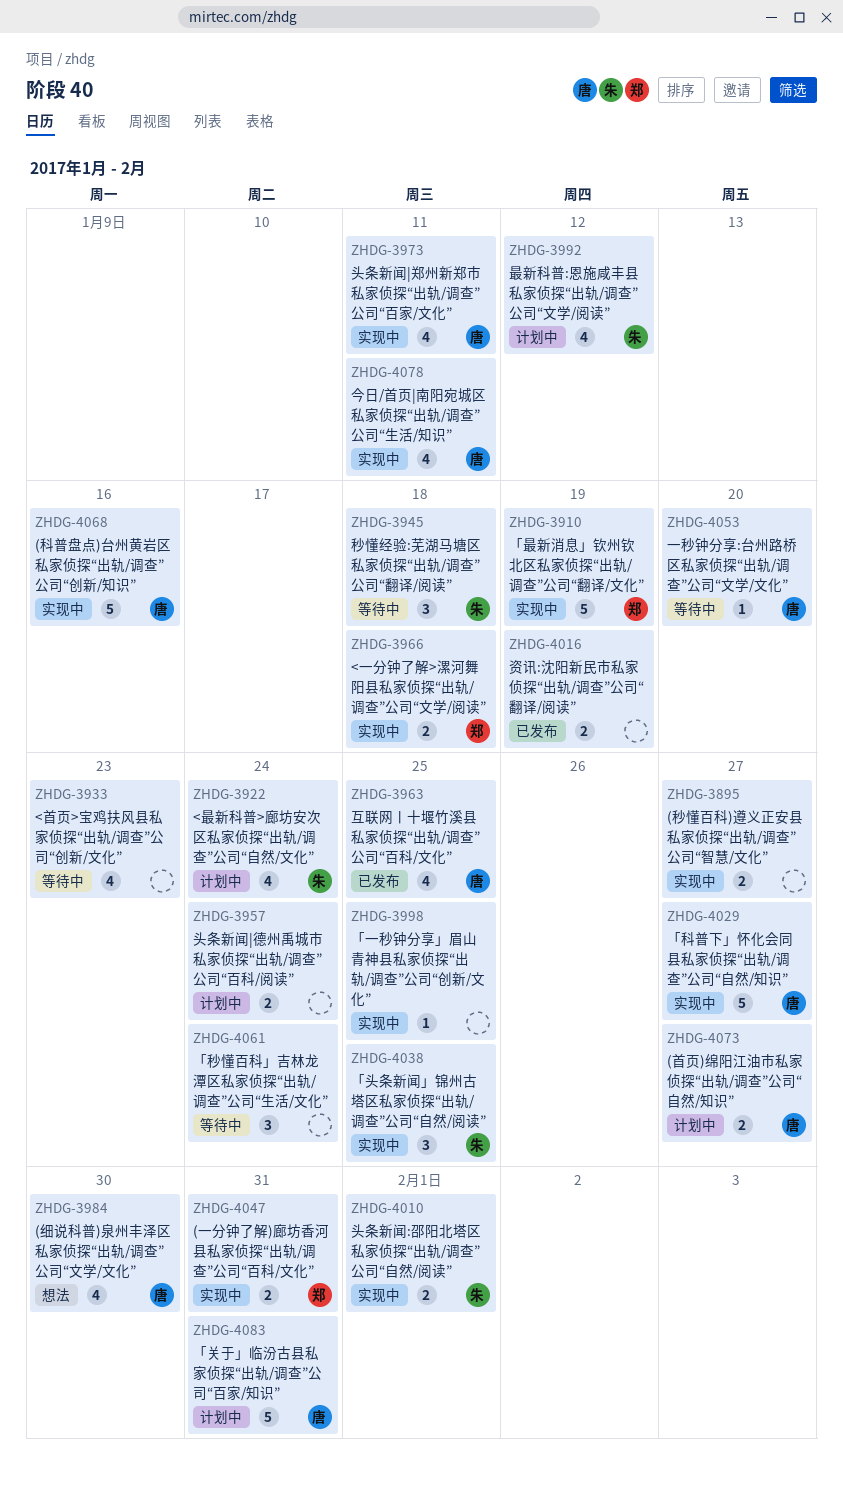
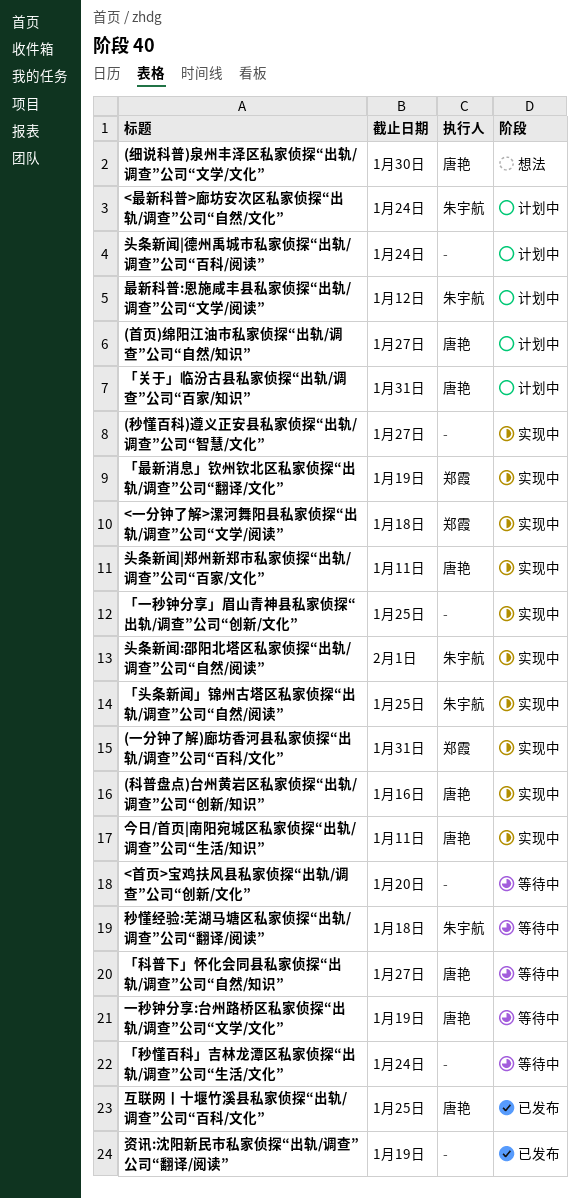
<首页>宝鸡扶风县私家侦探“出轨/调查”公司“创新/文化”, due: Jan 23 -> Jan 20
「科普下」怀化会同县私家侦探“出轨/调查”公司“自然/知识”, status: 实现中 -> 等待中
一秒钟分享:台州路桥区私家侦探“出轨/调查”公司“文学/文化”, due: Jan 20 -> Jan 19

